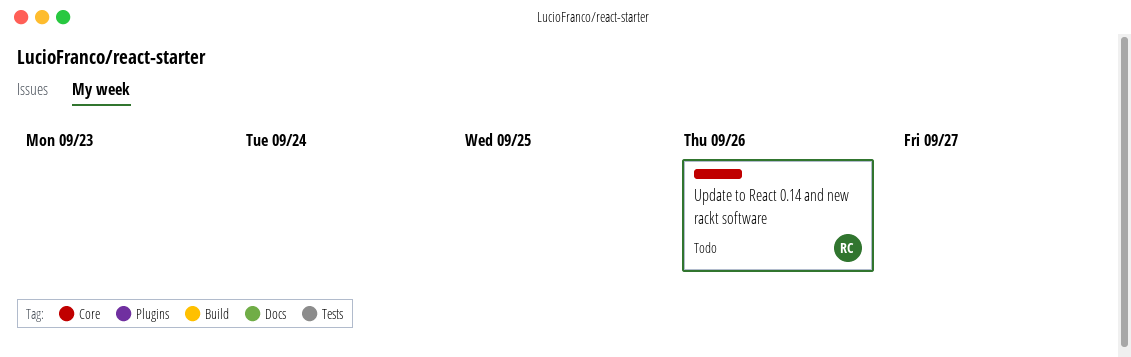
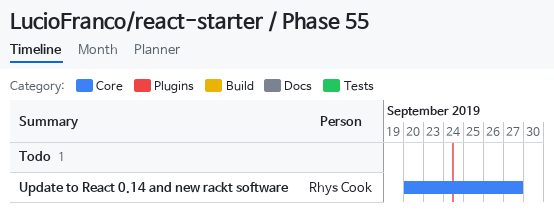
Update to React 0.14 and new rackt software, due: Sep 26 -> Sep 27

